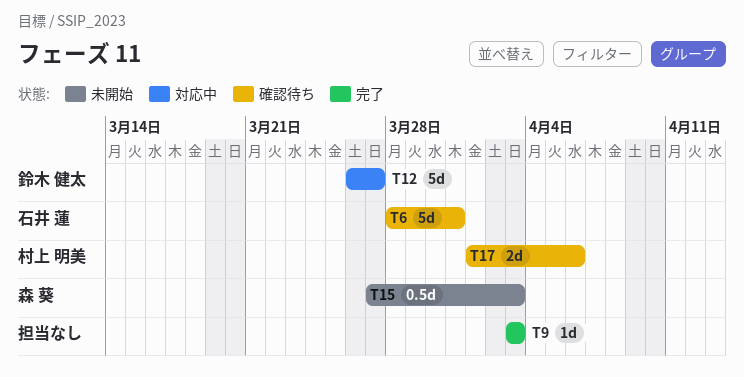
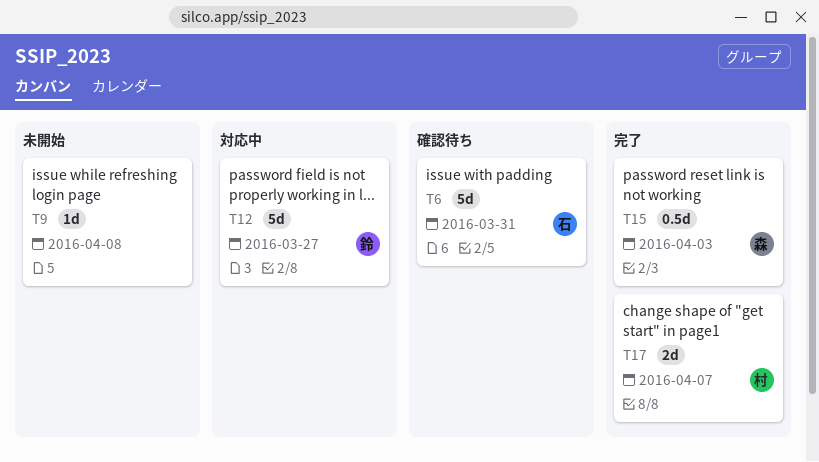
T9, status: 完了 -> 未開始
T9, due: Apr 3 -> Apr 8
T15, status: 未開始 -> 完了
T17, status: 確認待ち -> 完了
T17, due: Apr 6 -> Apr 7

